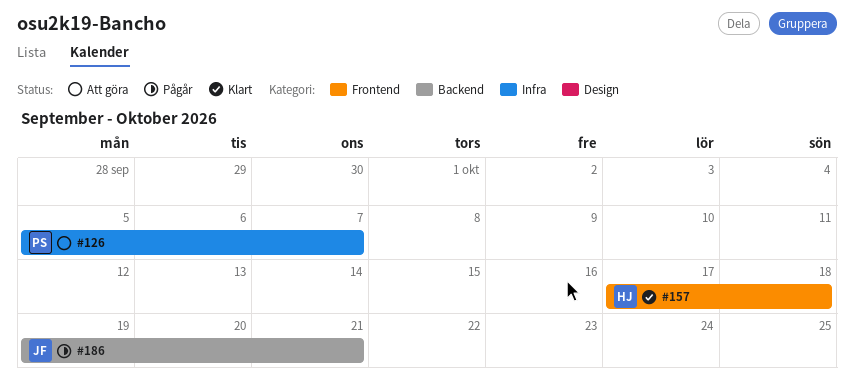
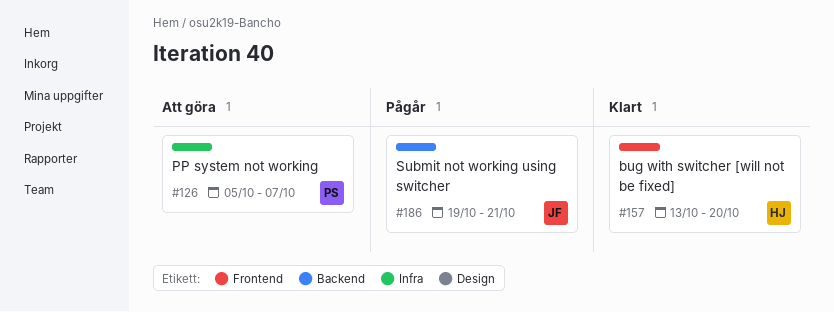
#157, start: Oct 17 -> Oct 13
#157, due: Oct 18 -> Oct 20

